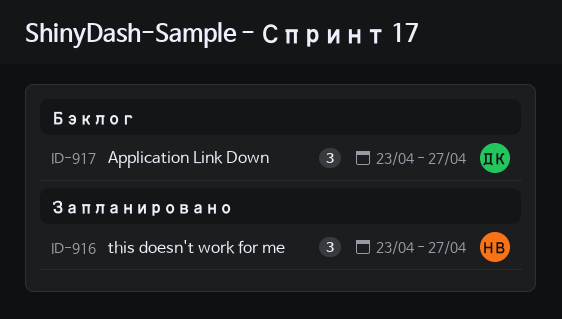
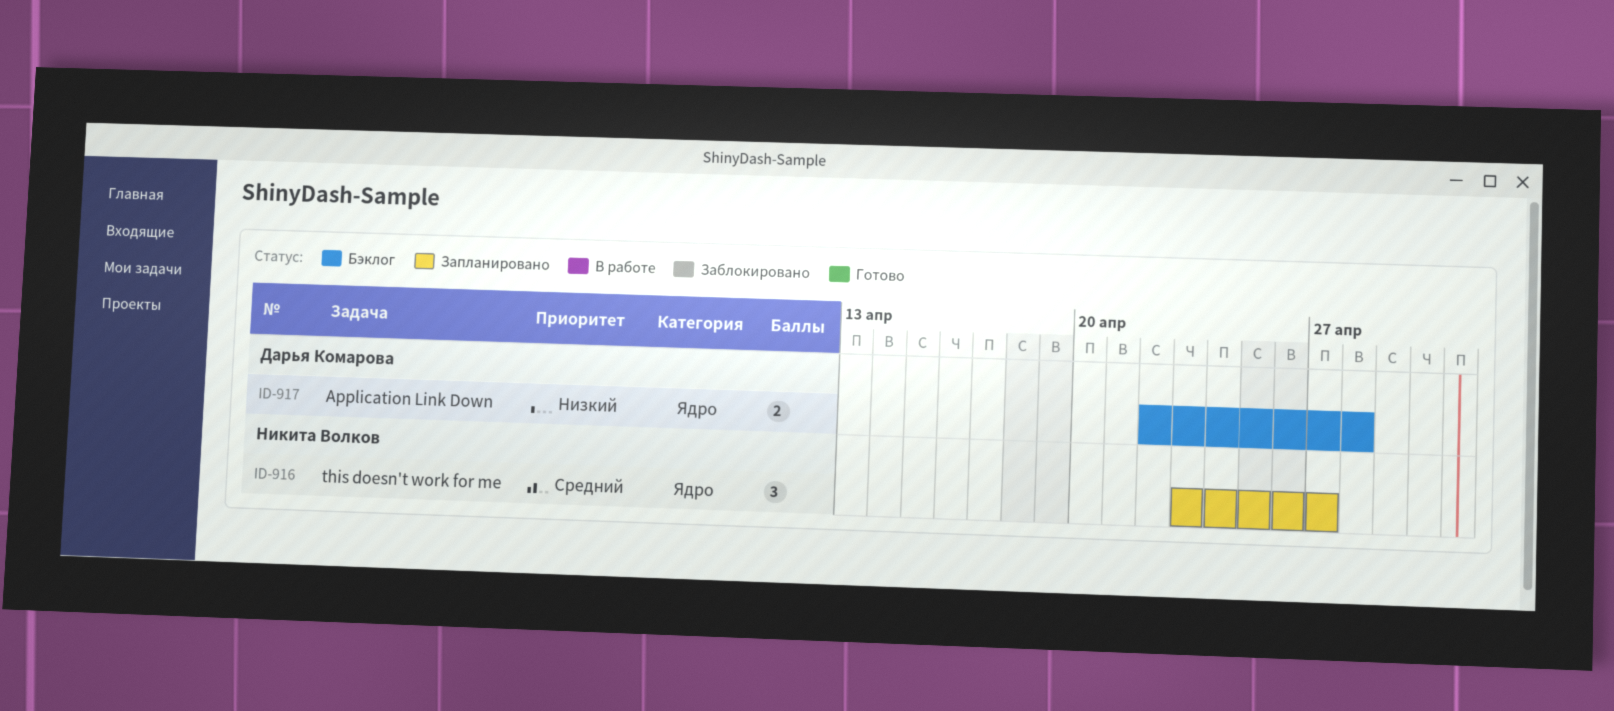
ID-917, estimate: 3 -> 2
ID-917, start: Apr 23 -> Apr 22
ID-917, due: Apr 27 -> Apr 28

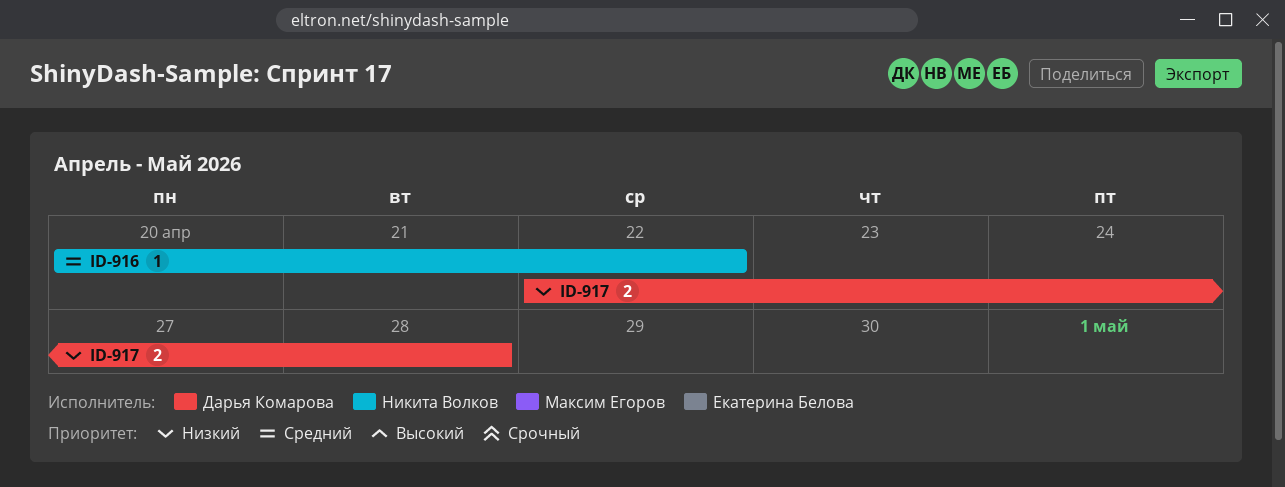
ID-916, estimate: 3 -> 1
ID-916, start: Apr 23 -> Apr 20
ID-916, due: Apr 27 -> Apr 22

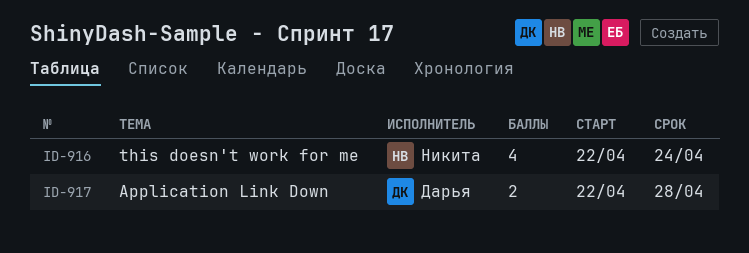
ID-916, estimate: 1 -> 4
ID-916, start: Apr 20 -> Apr 22
ID-916, due: Apr 22 -> Apr 24

